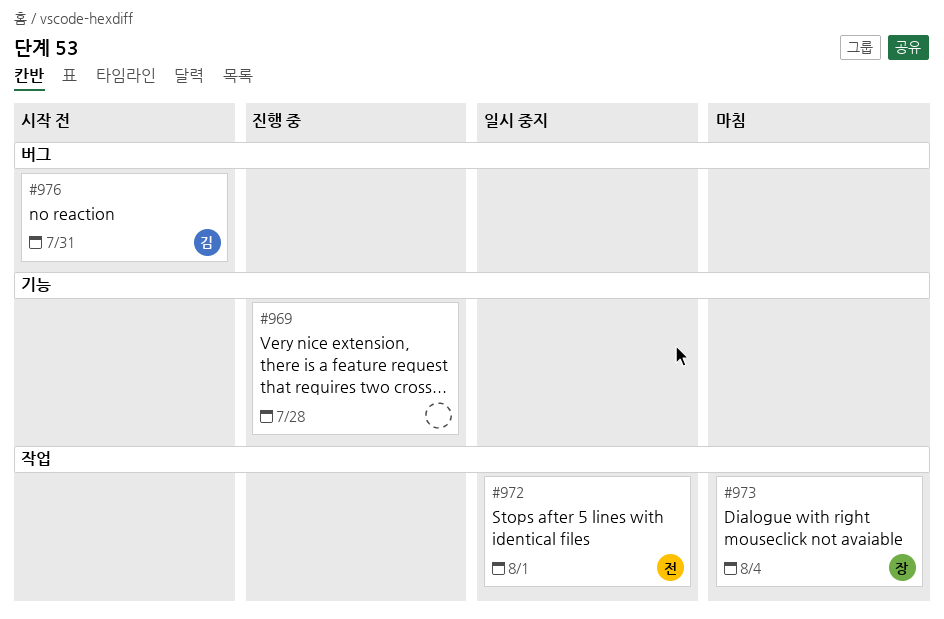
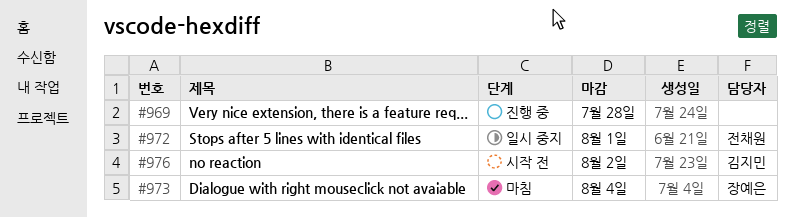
#976, due: Jul 31 -> Aug 2

